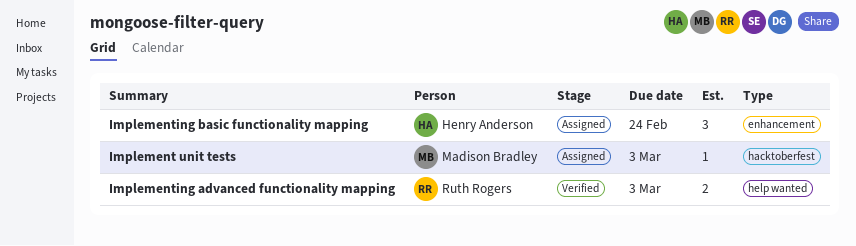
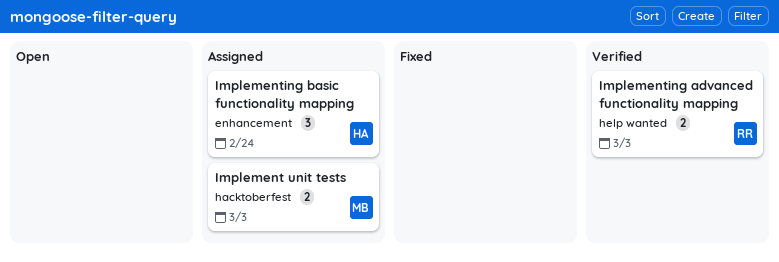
Implement unit tests, estimate: 1 -> 2

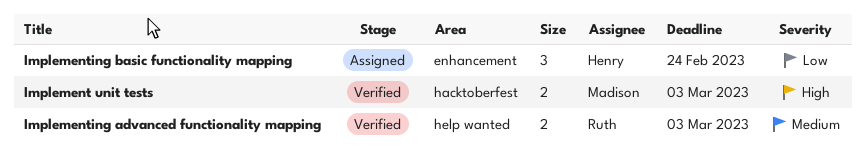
Implement unit tests, status: Assigned -> Verified

